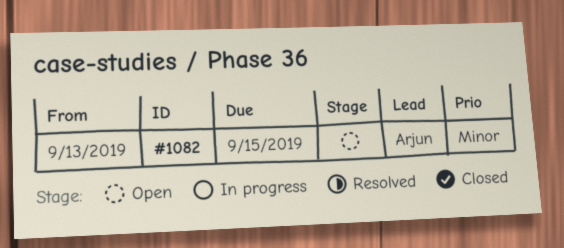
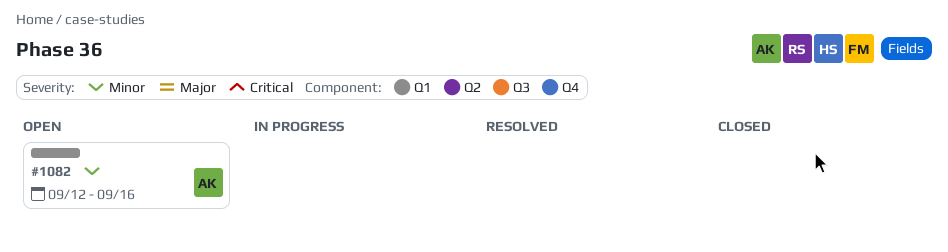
#1082, start: Sep 13 -> Sep 12
#1082, due: Sep 15 -> Sep 16

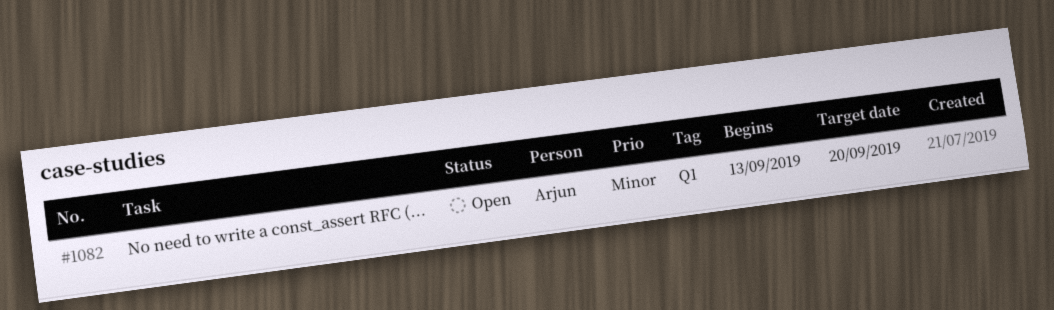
#1082, start: Sep 12 -> Sep 13
#1082, due: Sep 16 -> Sep 20

